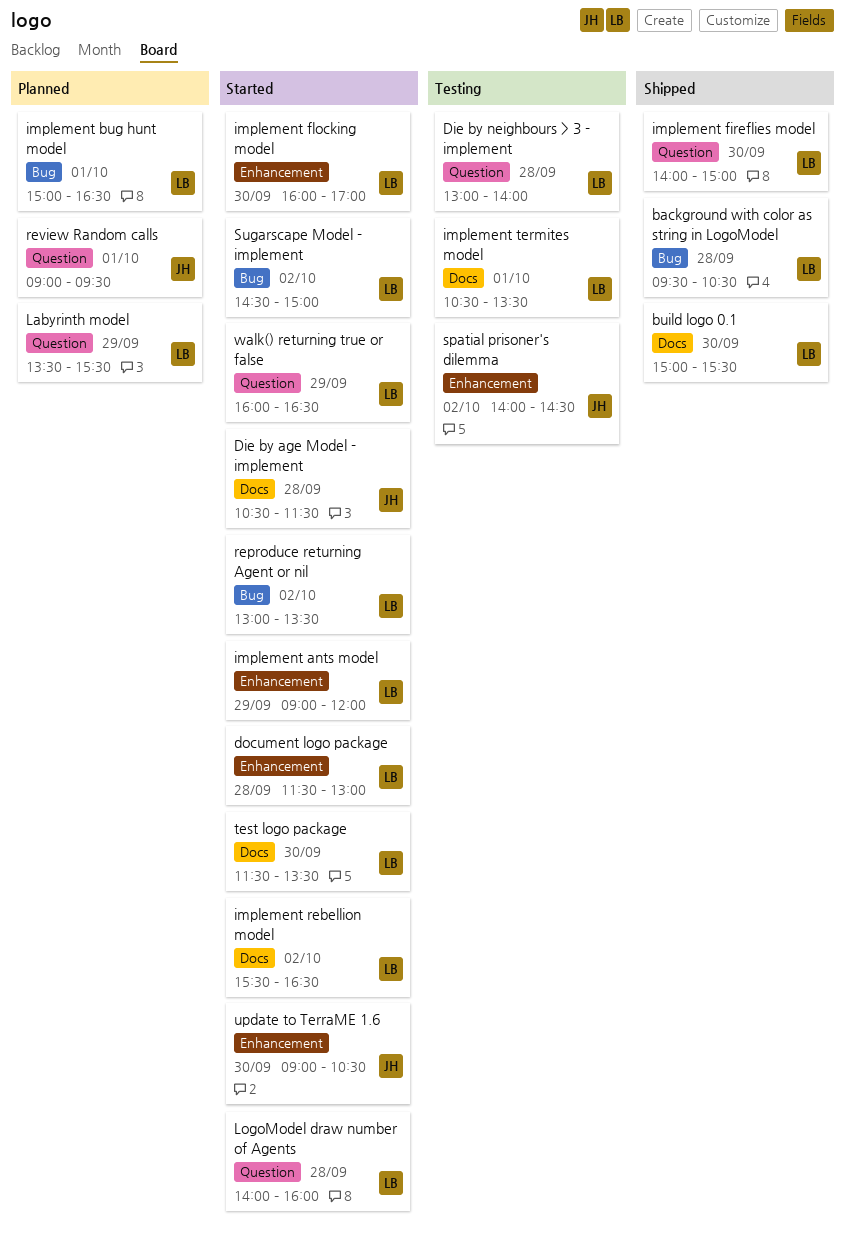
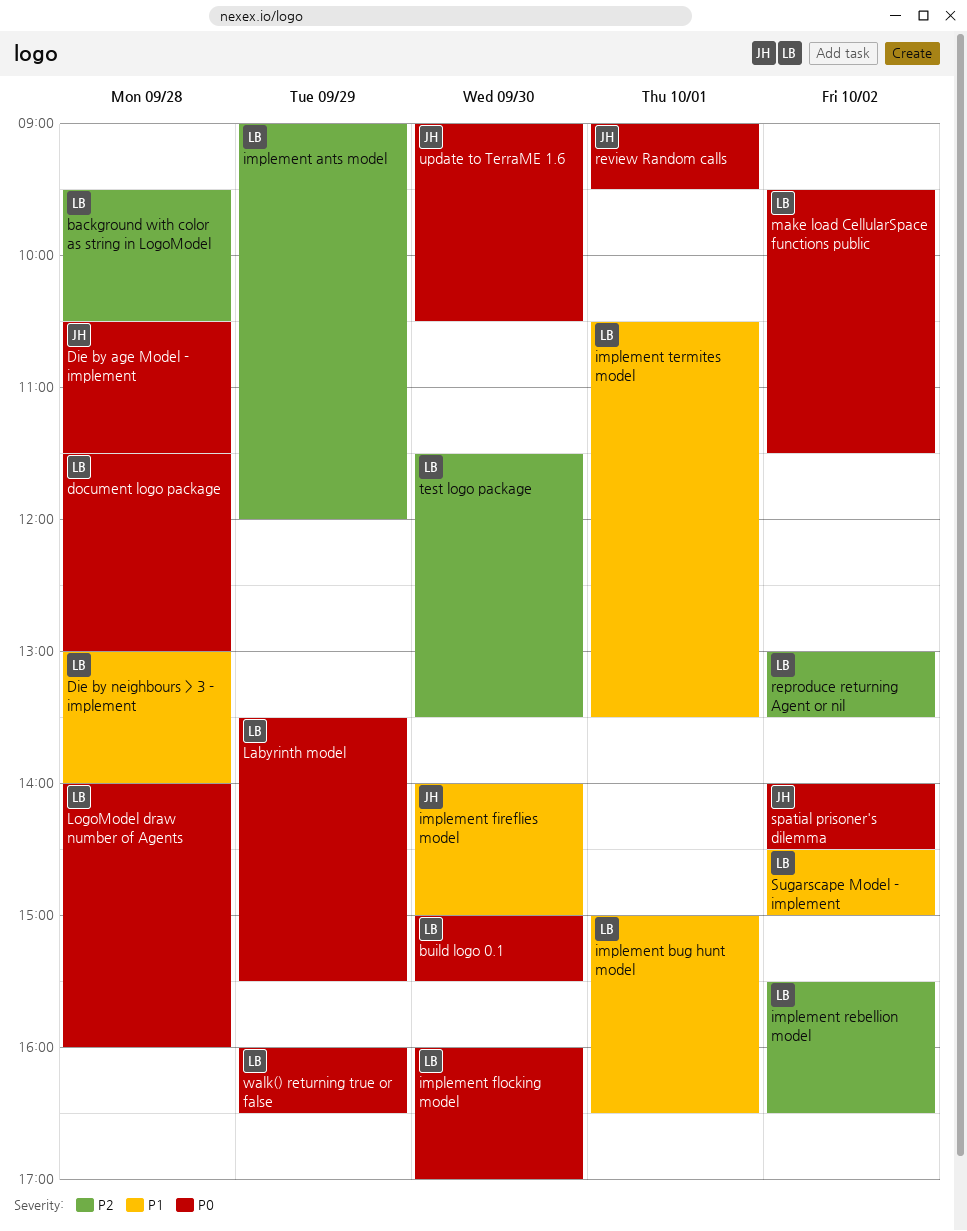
implement fireflies model, owner: LB -> JH
make load CellularSpace functions public: none -> present

